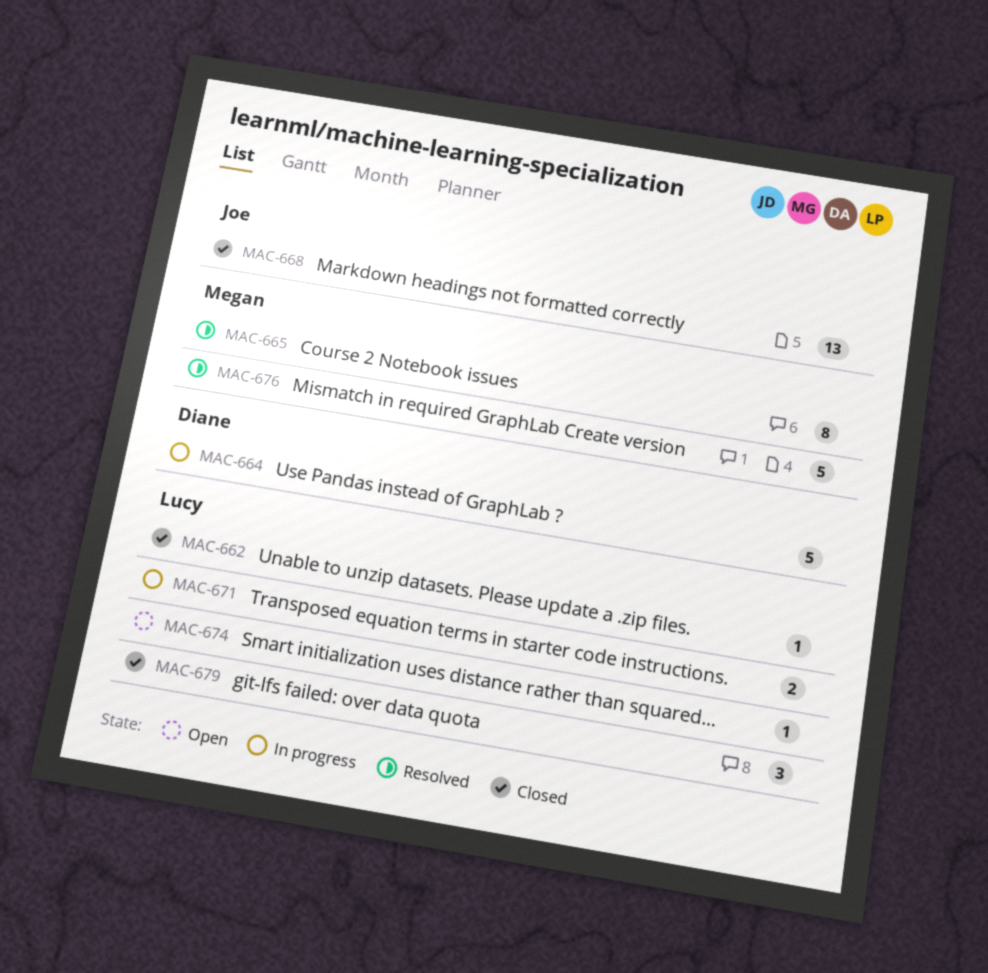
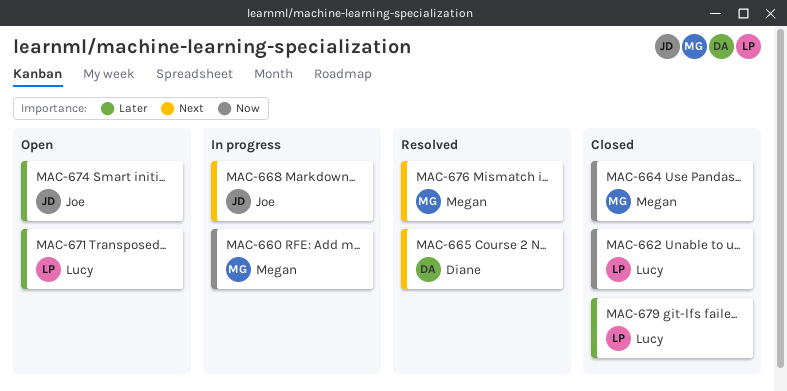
MAC-660: none -> present
MAC-664, status: In progress -> Closed
MAC-664, owner: Diane -> Megan
MAC-665, owner: Megan -> Diane
MAC-668, status: Closed -> In progress
MAC-671, status: In progress -> Open
MAC-674, owner: Lucy -> Joe

